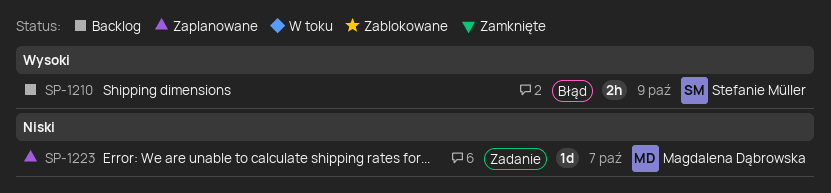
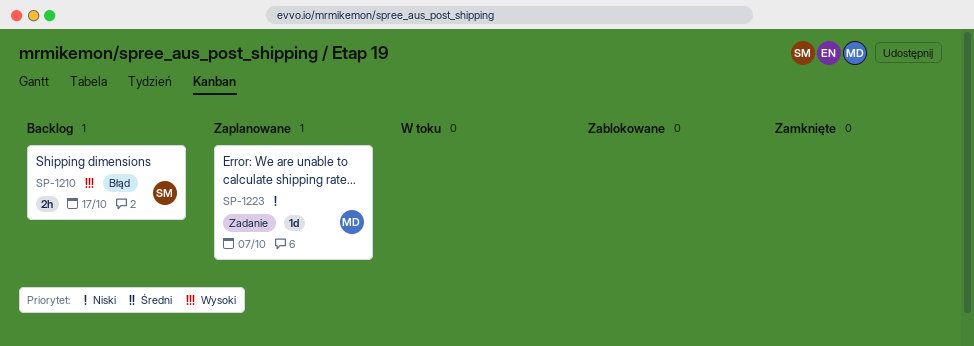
SP-1210, due: Oct 9 -> Oct 17

